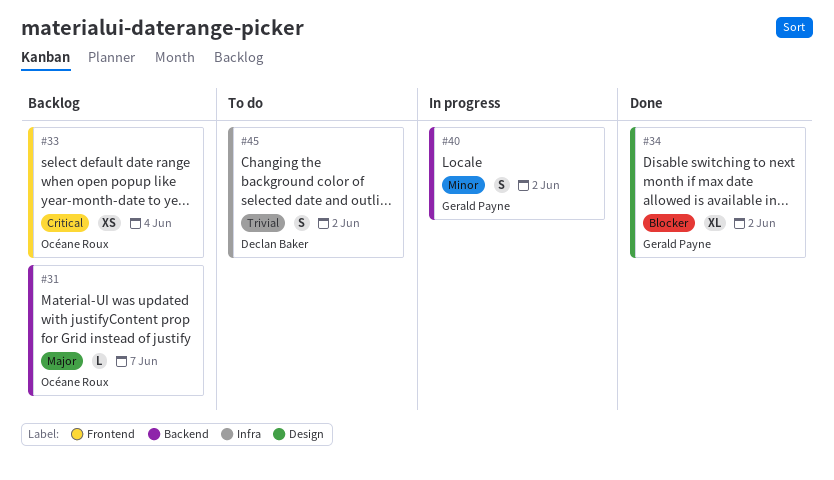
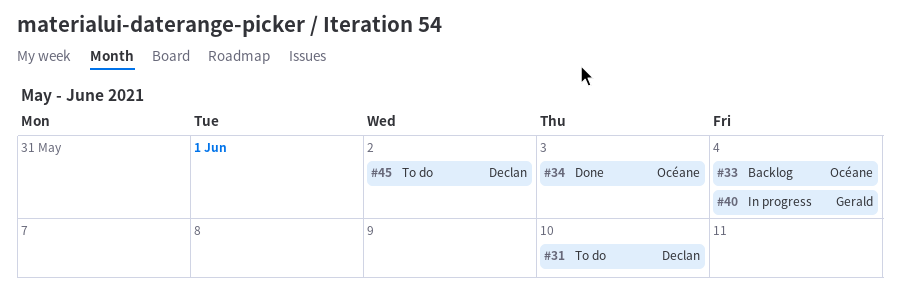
#31, status: Backlog -> To do
#31, owner: Océane Roux -> Declan Baker
#31, due: Jun 7 -> Jun 10
#34, owner: Gerald Payne -> Océane Roux
#34, due: Jun 2 -> Jun 3
#40, due: Jun 2 -> Jun 4

